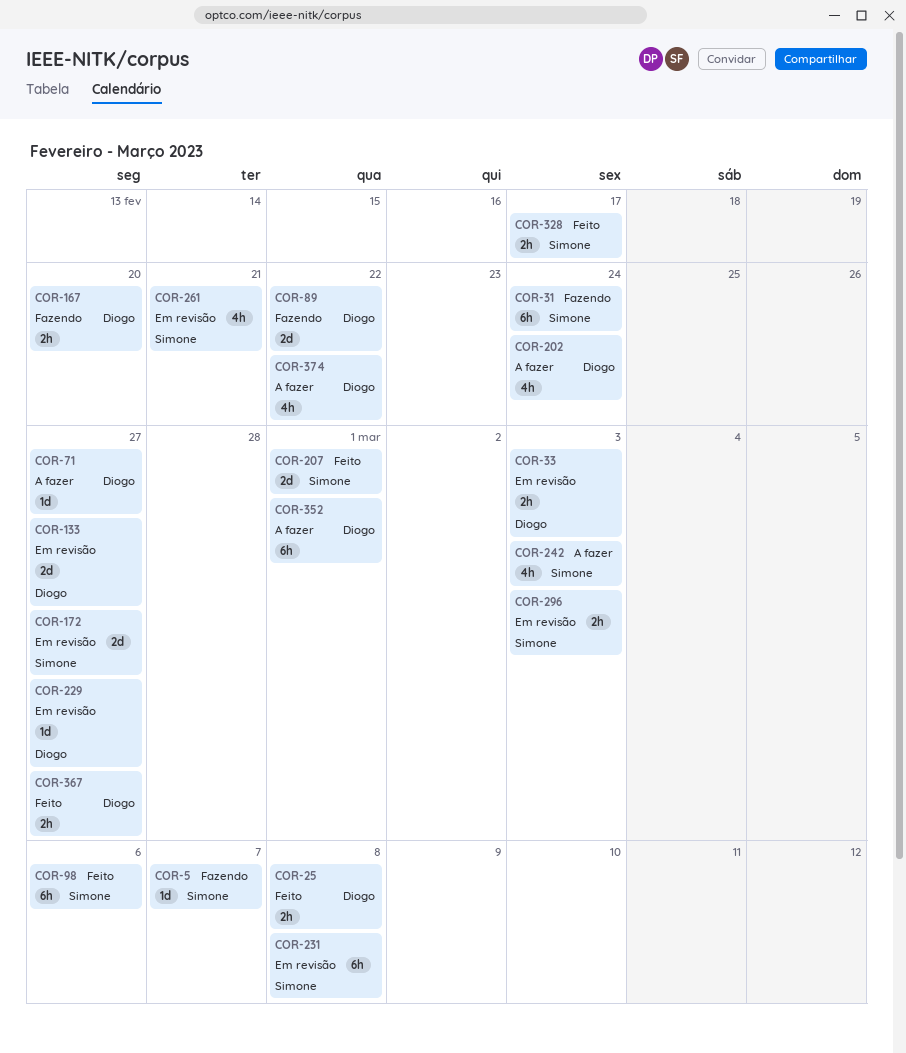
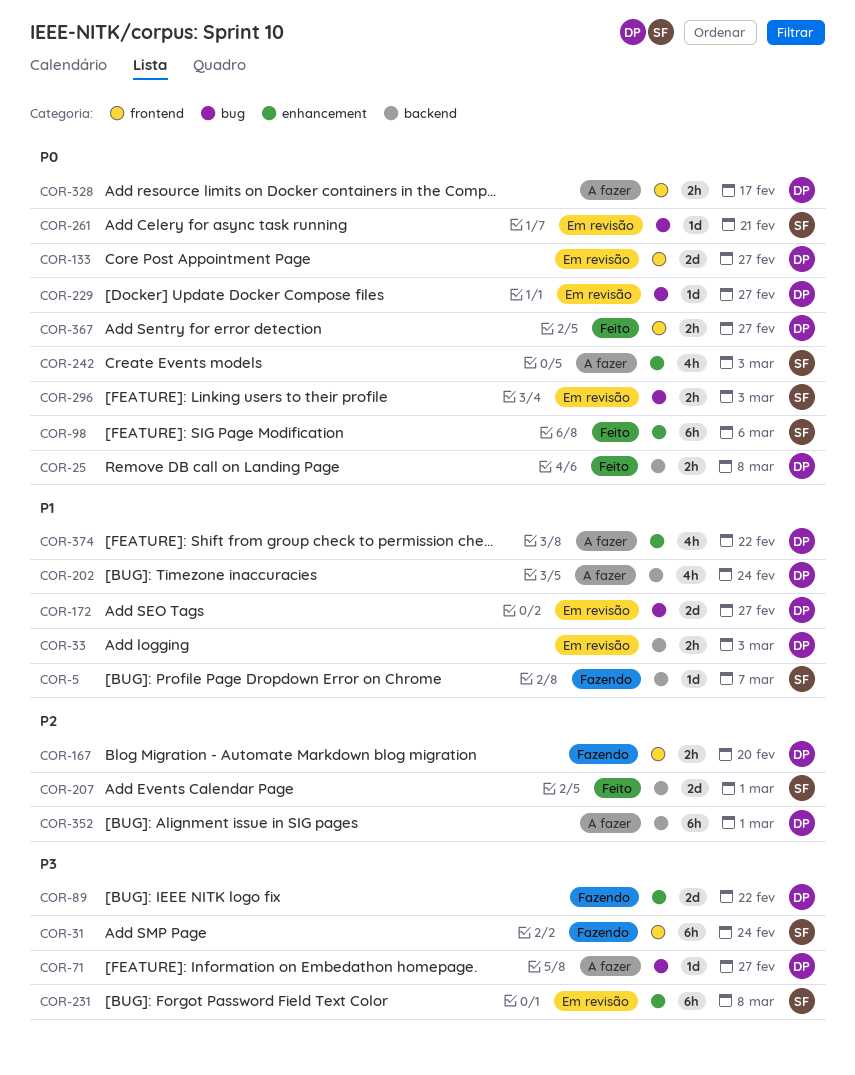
COR-172, owner: Simone -> Diogo
COR-261, estimate: 4h -> 1d
COR-328, status: Feito -> A fazer
COR-328, owner: Simone -> Diogo

